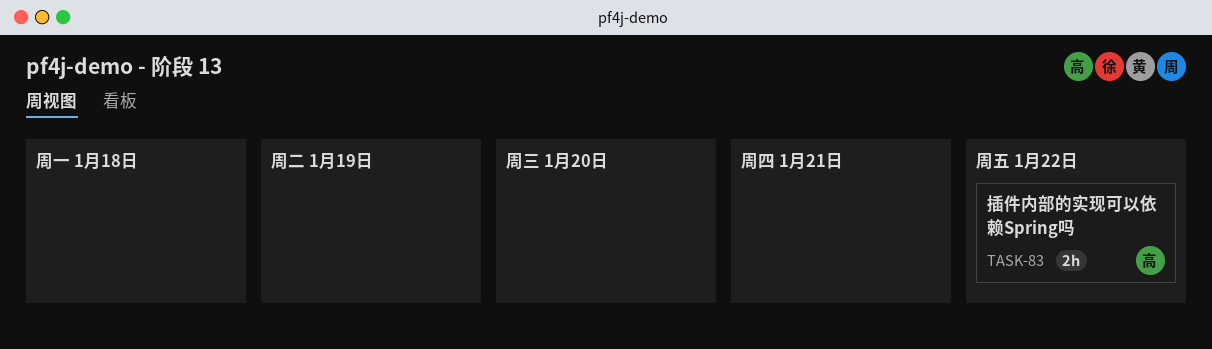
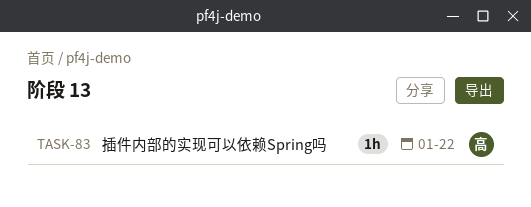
TASK-83, estimate: 2h -> 1h

